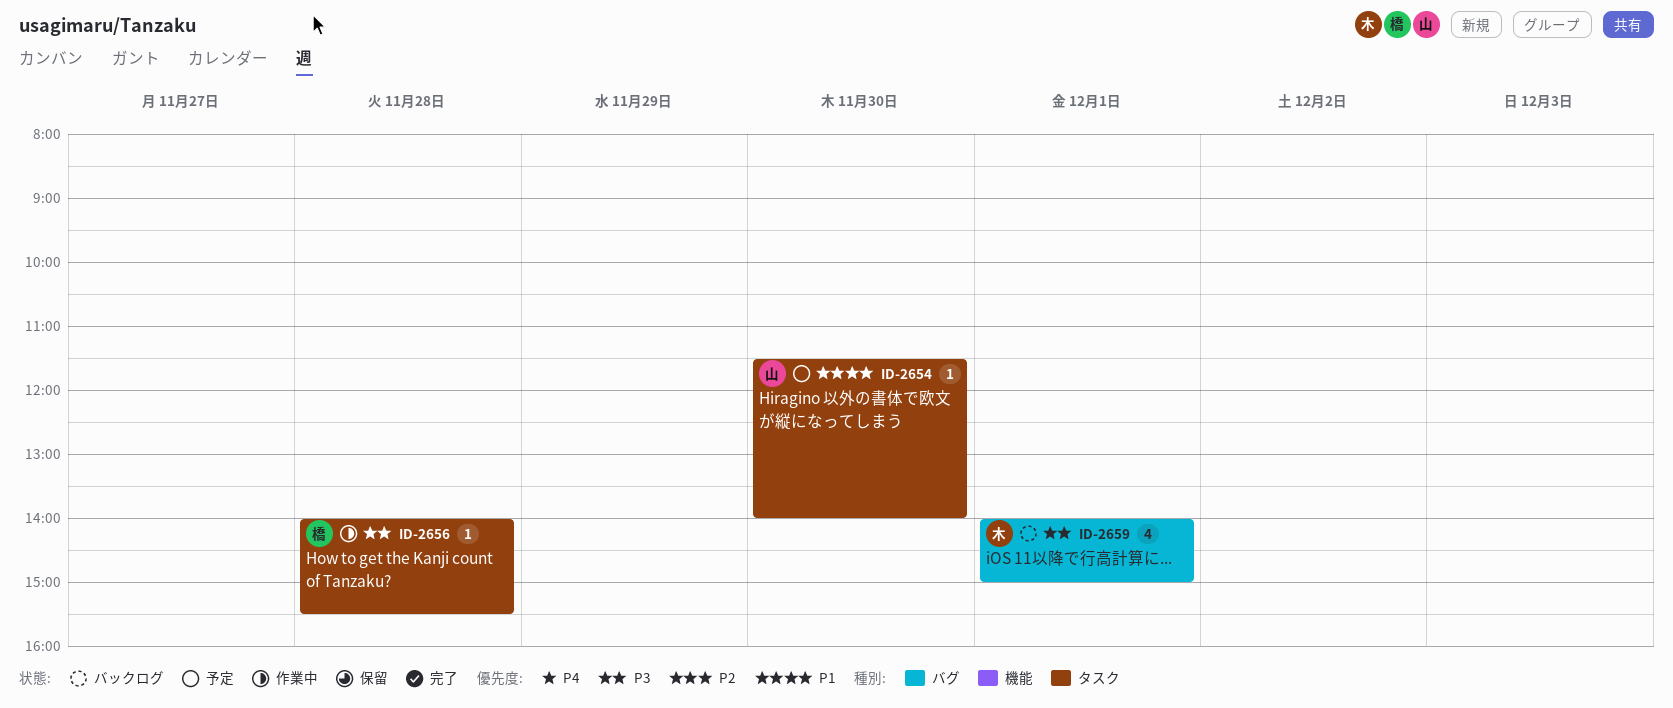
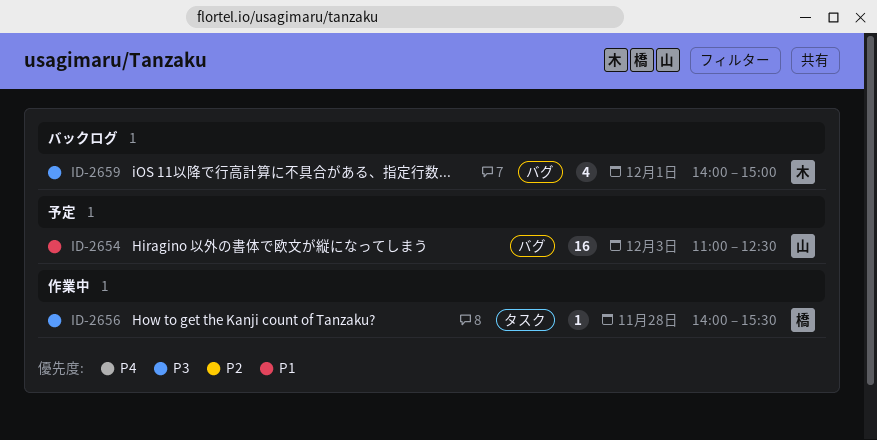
ID-2654, label: タスク -> バグ
ID-2654, estimate: 1 -> 16
ID-2654, day: Nov 30 -> Dec 3
ID-2654, begins: 11:30 -> 11:00
ID-2654, ends: 14:00 -> 12:30

